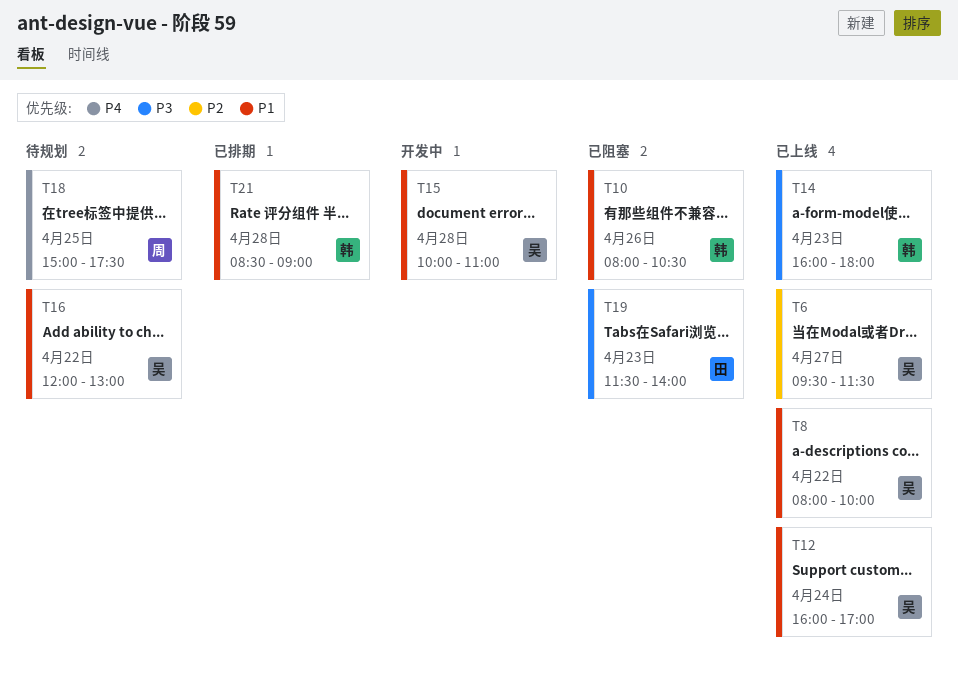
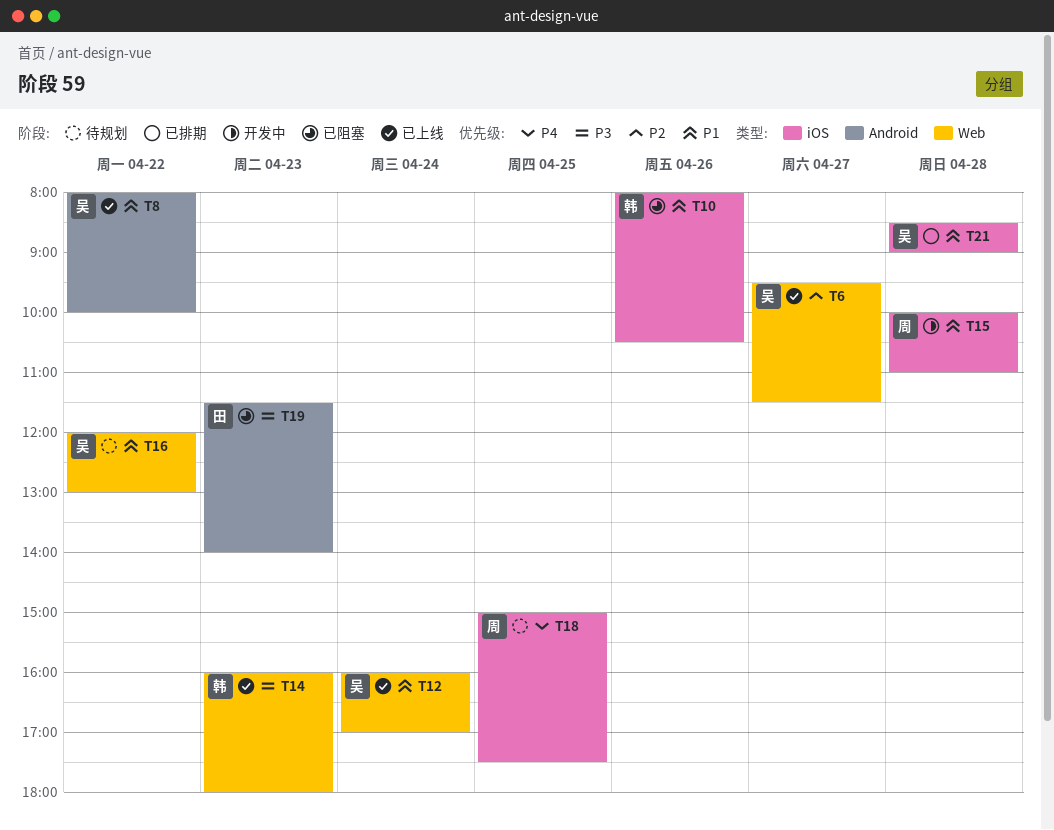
T15, owner: 吴 -> 周
T21, owner: 韩 -> 吴

